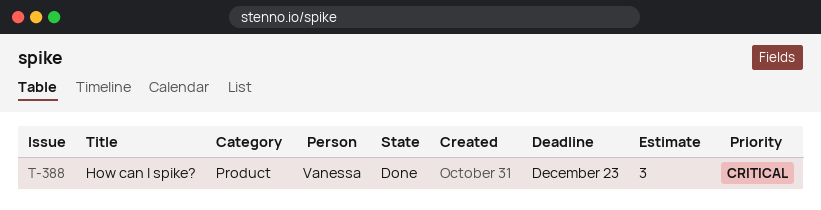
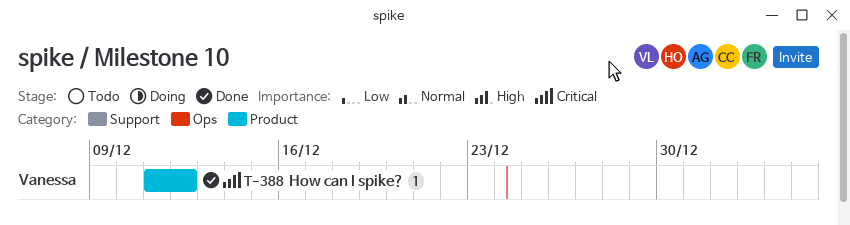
T-388, estimate: 3 -> 1
T-388, due: Dec 23 -> Dec 12

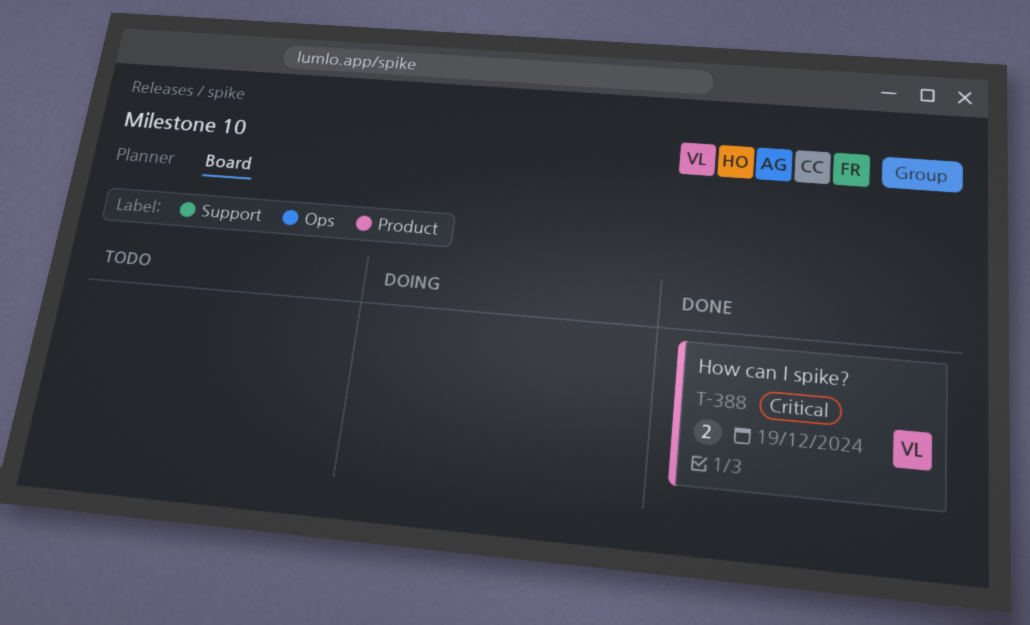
T-388, estimate: 1 -> 2
T-388, due: Dec 12 -> Dec 19

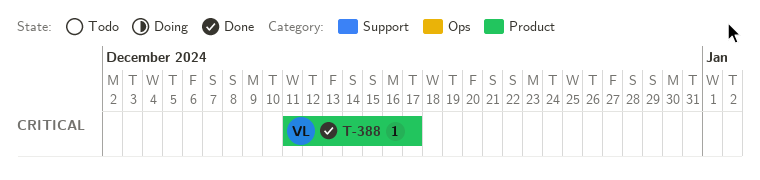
T-388, estimate: 2 -> 1
T-388, due: Dec 19 -> Dec 17

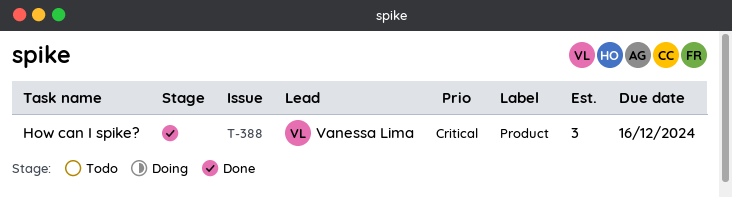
T-388, estimate: 1 -> 3
T-388, due: Dec 17 -> Dec 16

